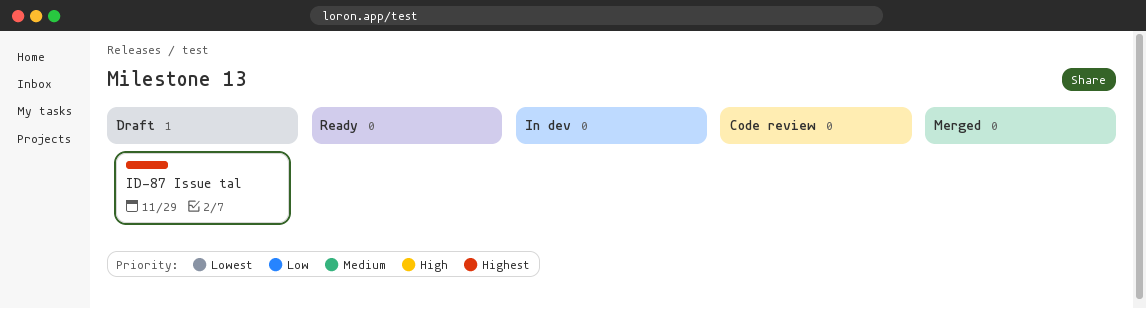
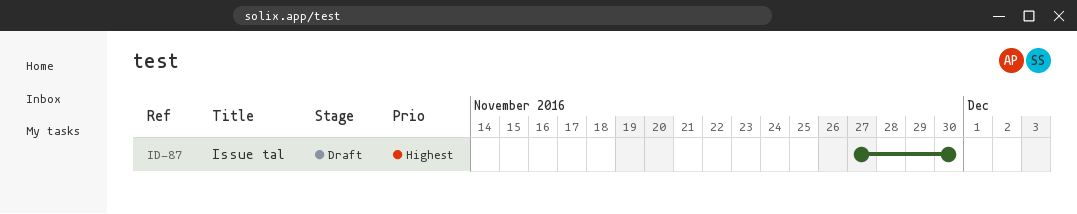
ID-87, due: Nov 29 -> Nov 30

